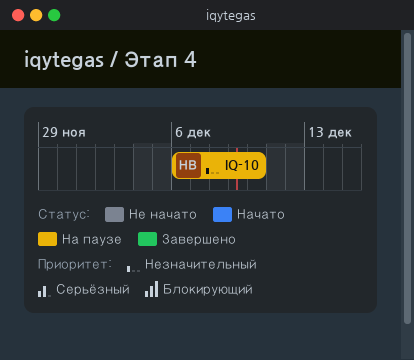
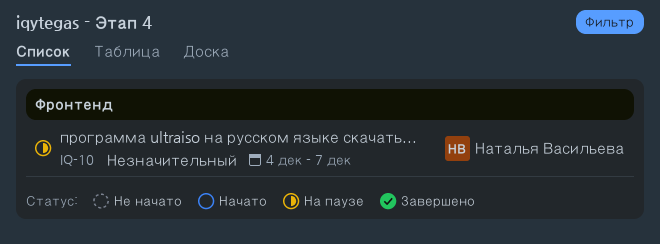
IQ-10, start: Dec 6 -> Dec 4
IQ-10, due: Dec 10 -> Dec 7

